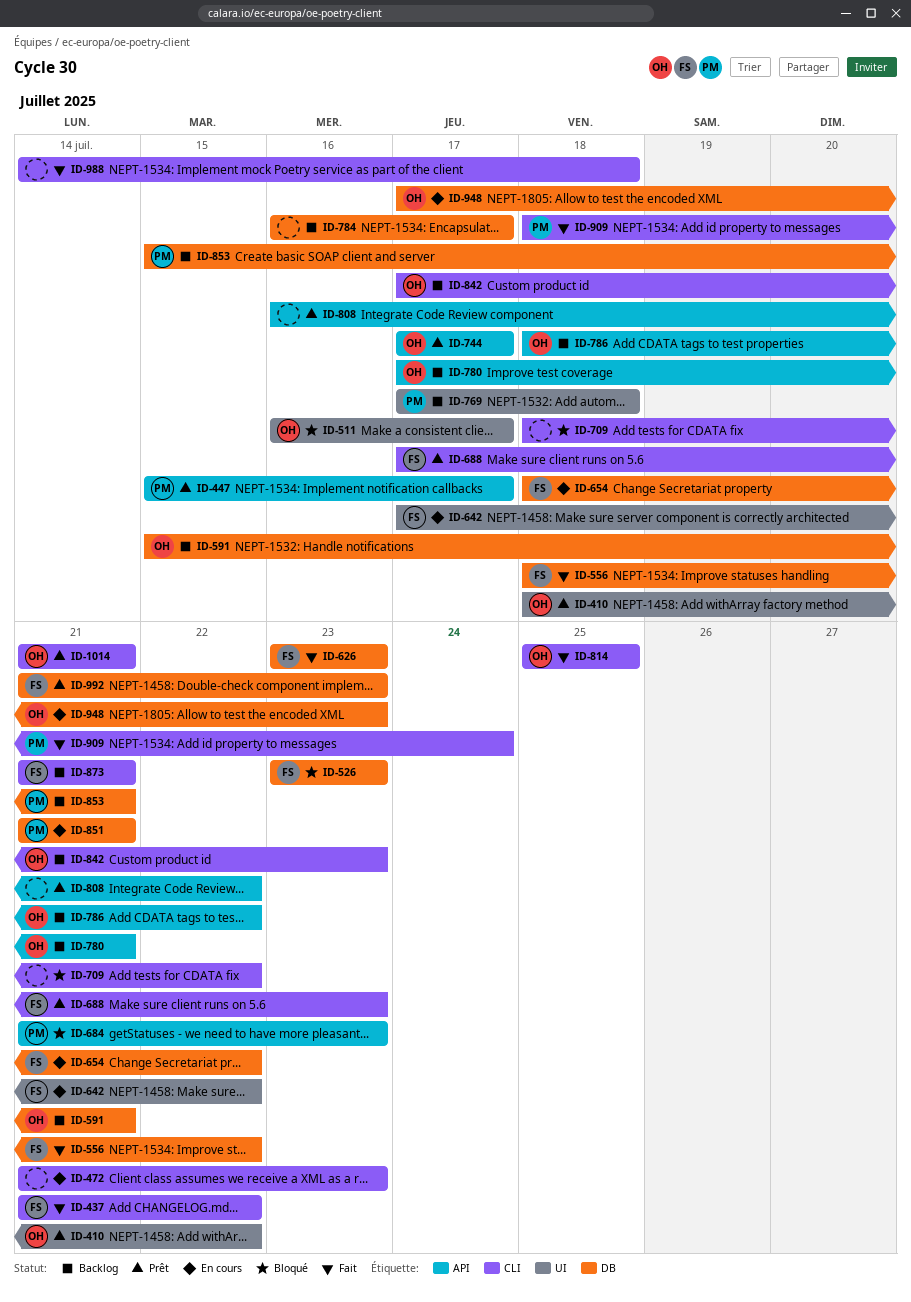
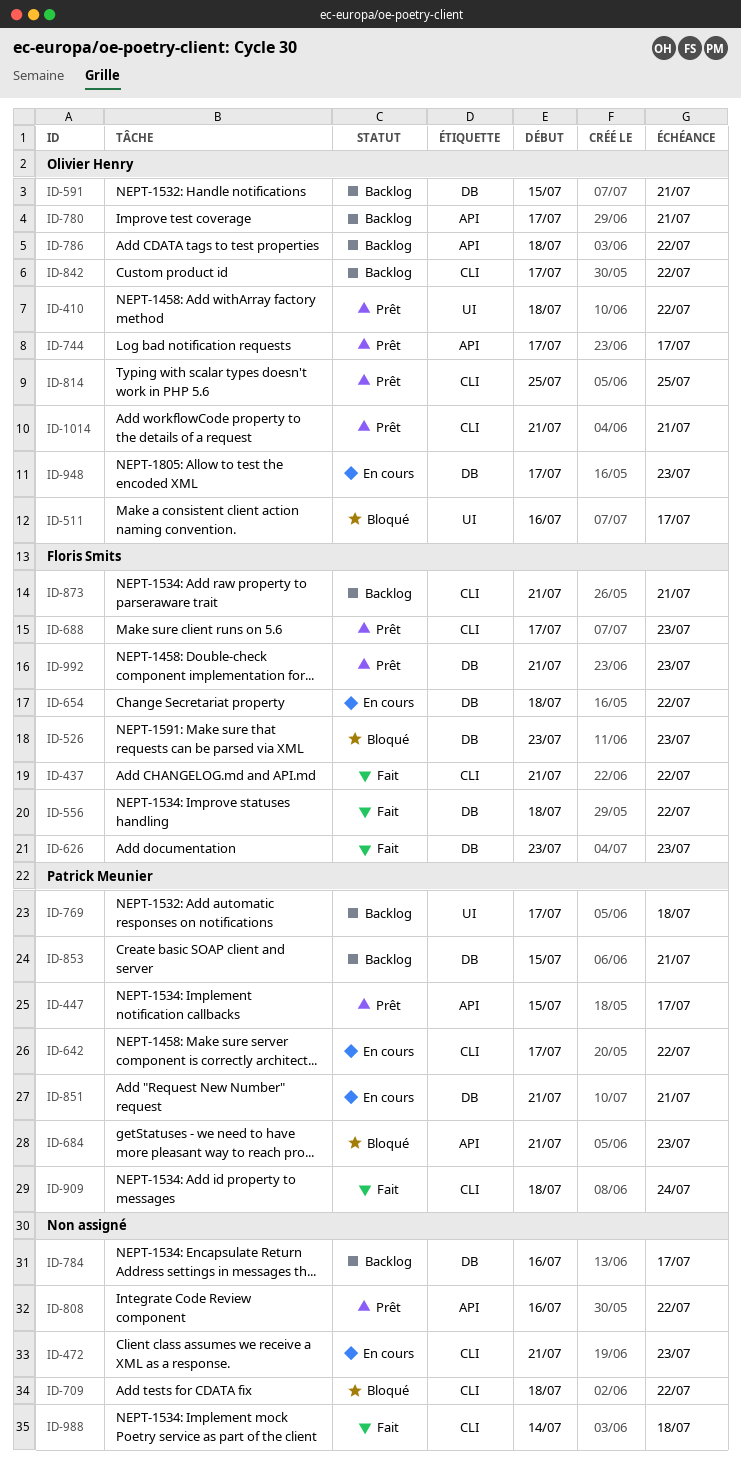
ID-642, owner: Floris Smits -> Patrick Meunier
ID-642, label: UI -> CLI
ID-814, status: Fait -> Prêt
ID-842, due: Jul 23 -> Jul 22

